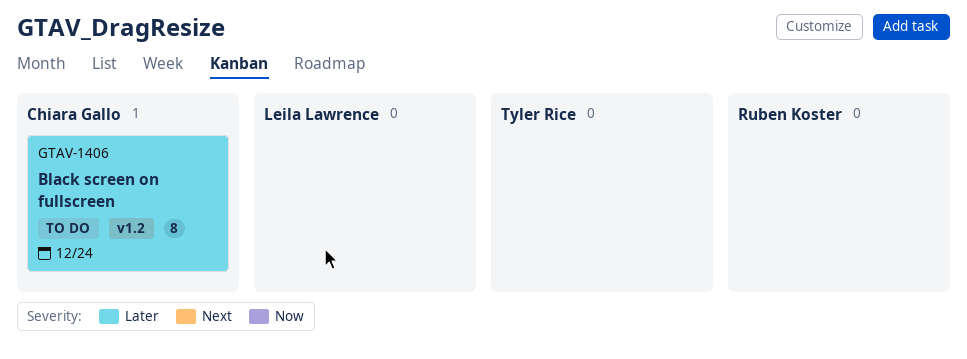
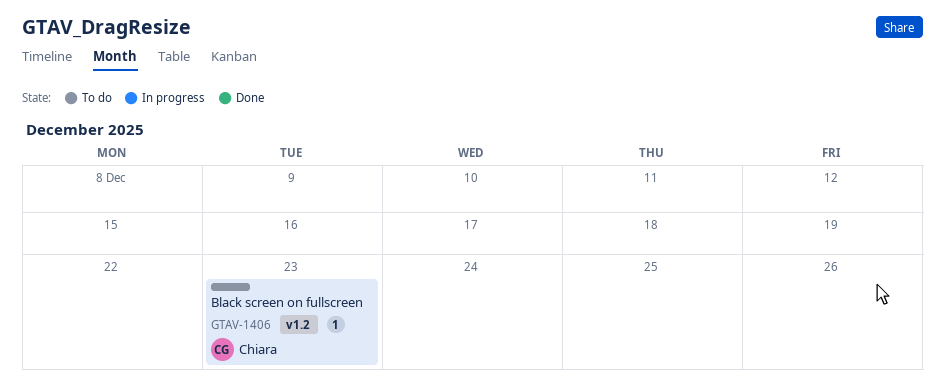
GTAV-1406, estimate: 8 -> 1
GTAV-1406, due: Dec 24 -> Dec 23

